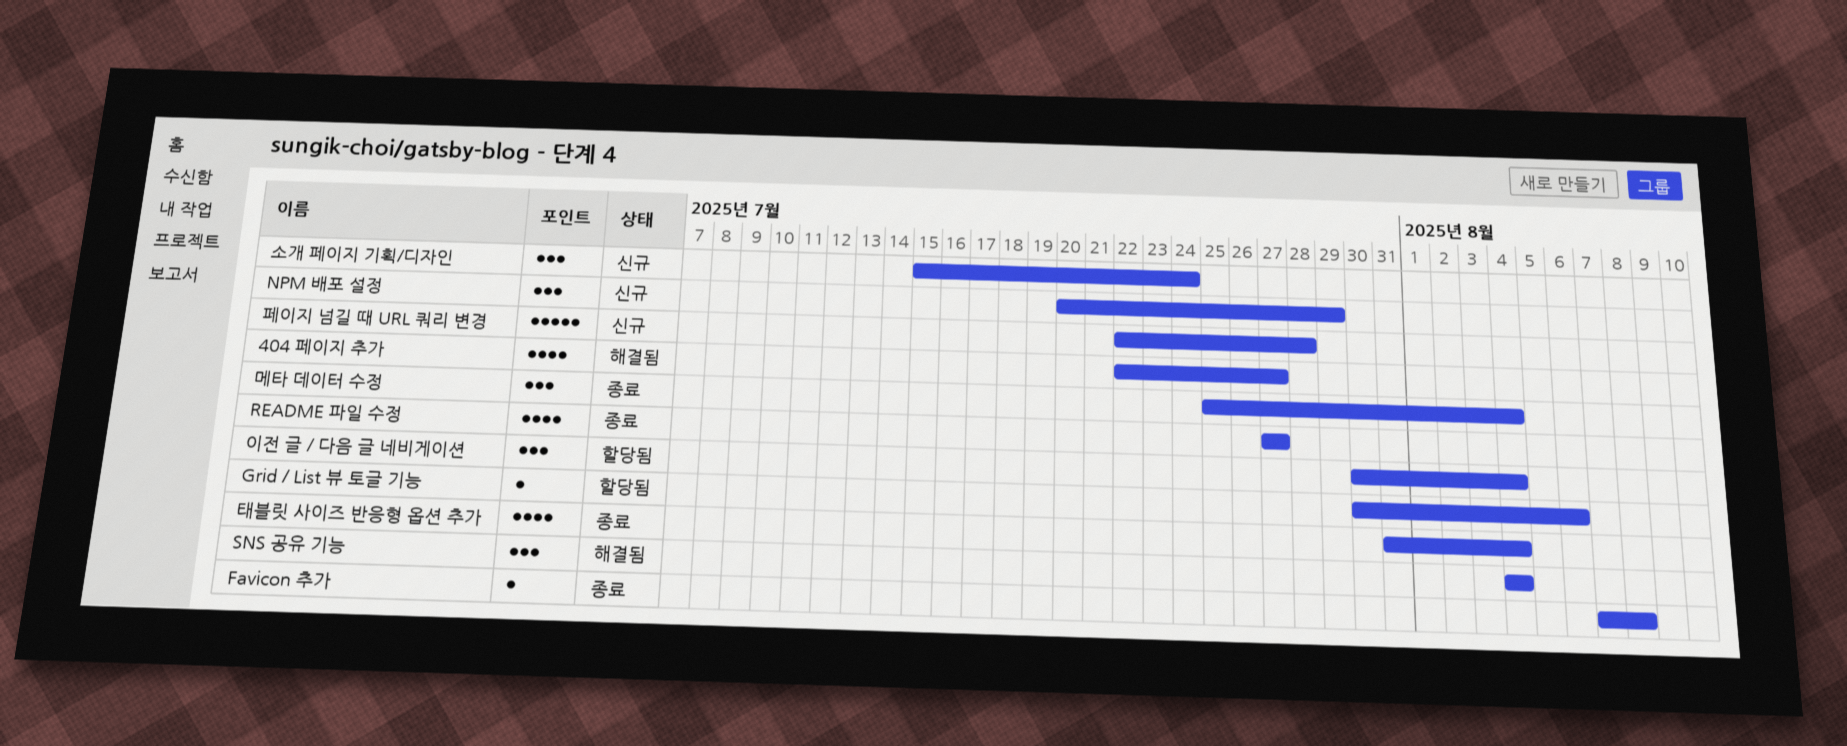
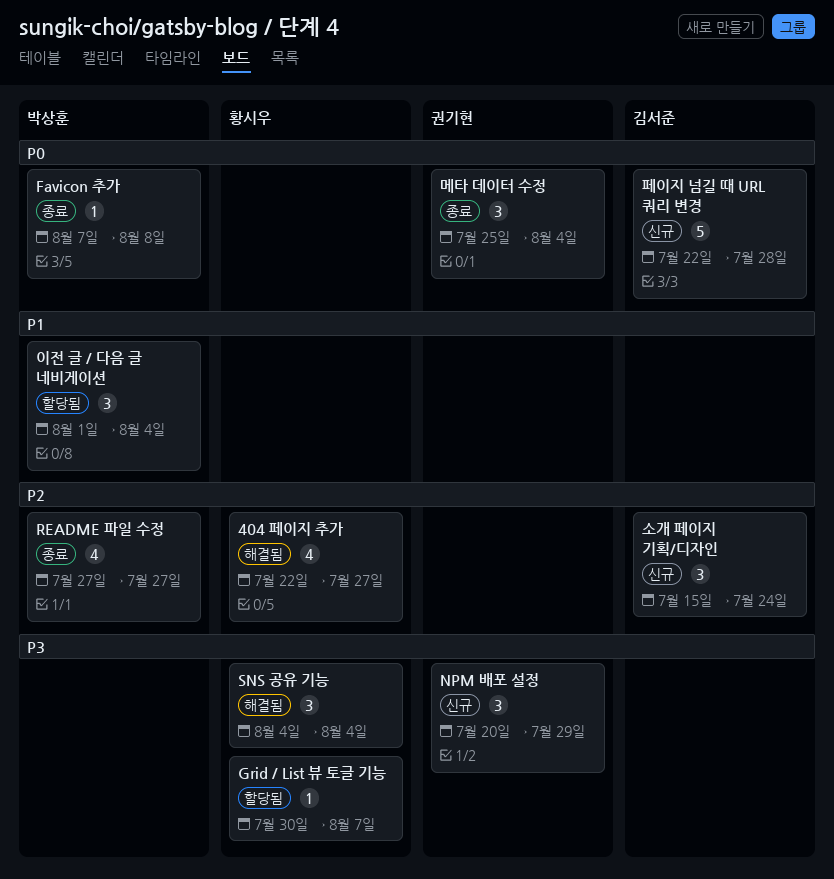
Grid / List 뷰 토글 기능, due: Aug 6 -> Aug 7
이전 글 / 다음 글 네비게이션, start: Jul 30 -> Aug 1
태블릿 사이즈 반응형 옵션 추가: present -> none

